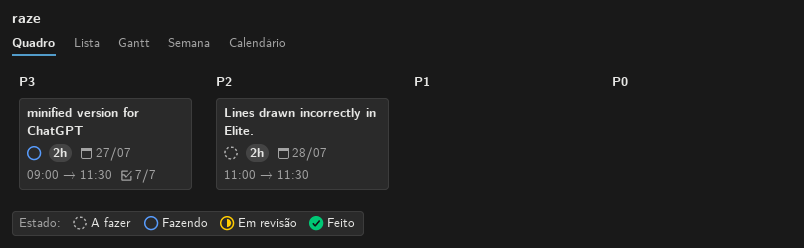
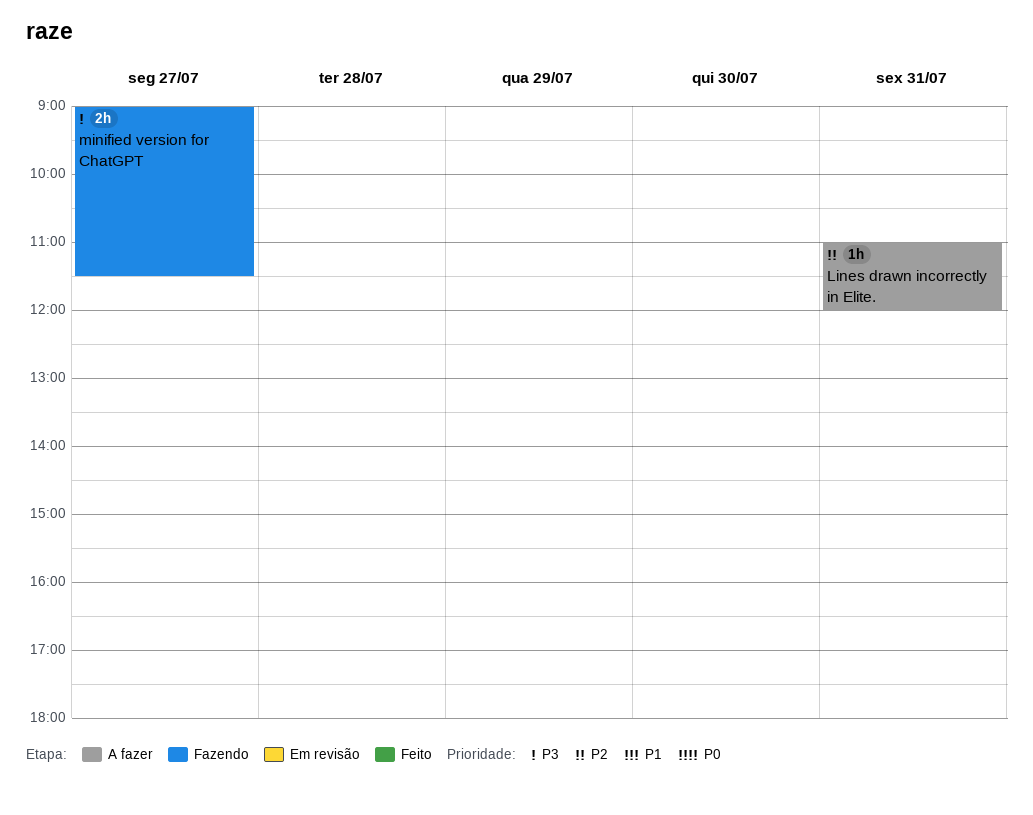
Lines drawn incorrectly in Elite., estimate: 2h -> 1h
Lines drawn incorrectly in Elite., day: Jul 28 -> Jul 31
Lines drawn incorrectly in Elite., ends: 11:30 -> 12:00

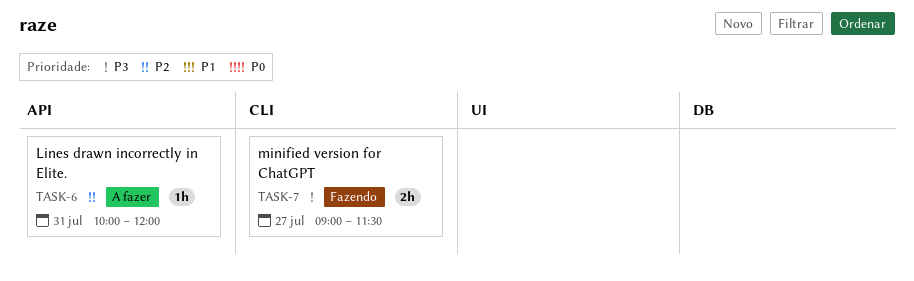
Lines drawn incorrectly in Elite., begins: 11:00 -> 10:00

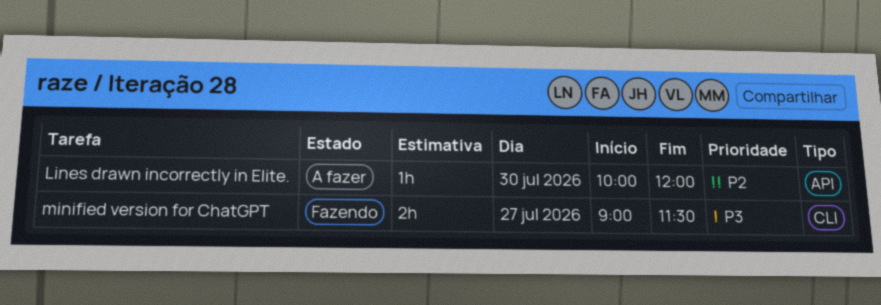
Lines drawn incorrectly in Elite., day: Jul 31 -> Jul 30

